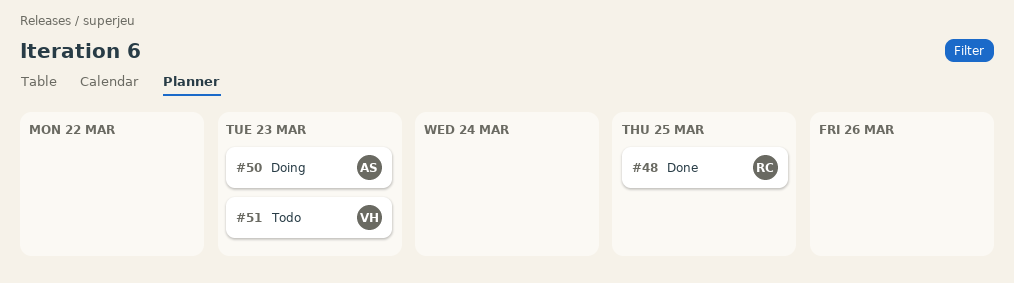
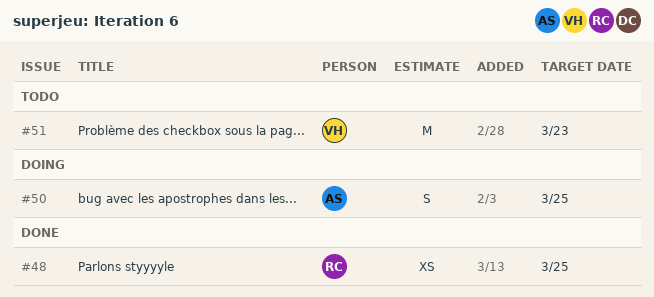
#50, due: Mar 23 -> Mar 25

